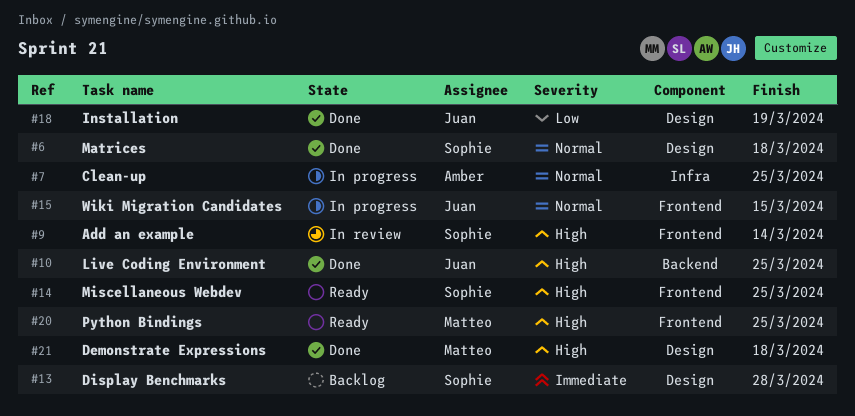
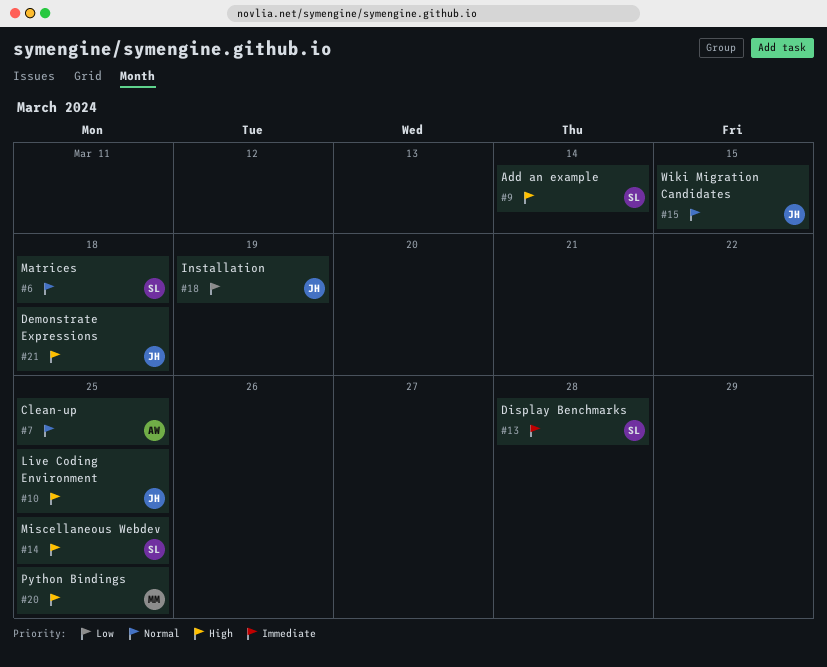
#21, owner: Matteo -> Juan

